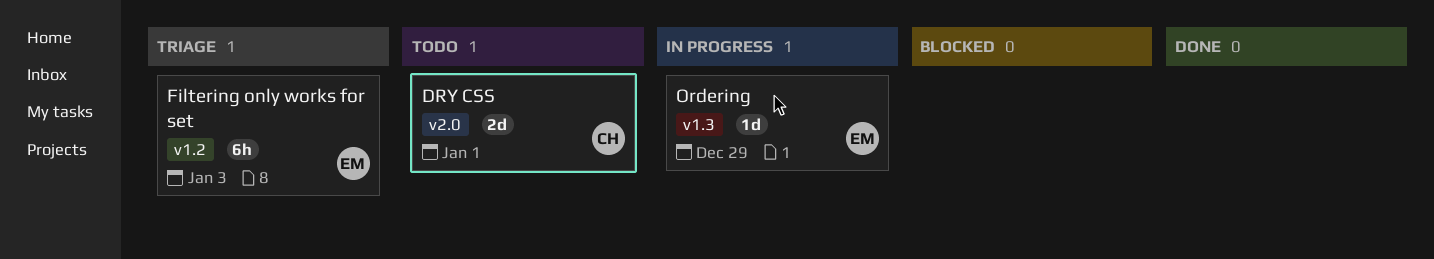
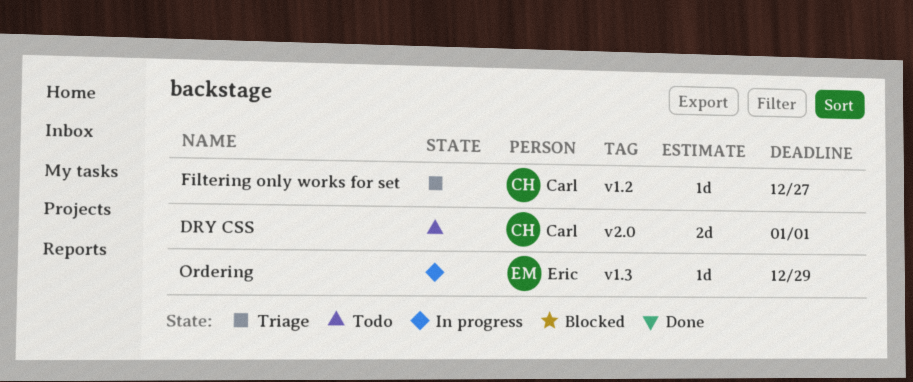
Filtering only works for set, owner: Eric -> Carl
Filtering only works for set, estimate: 6h -> 1d
Filtering only works for set, due: Jan 3 -> Dec 27

